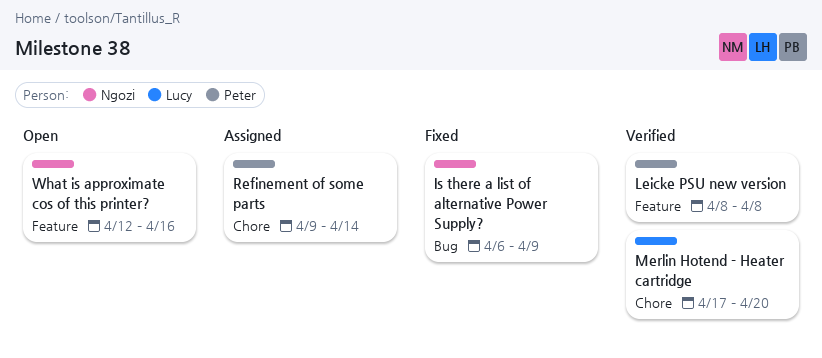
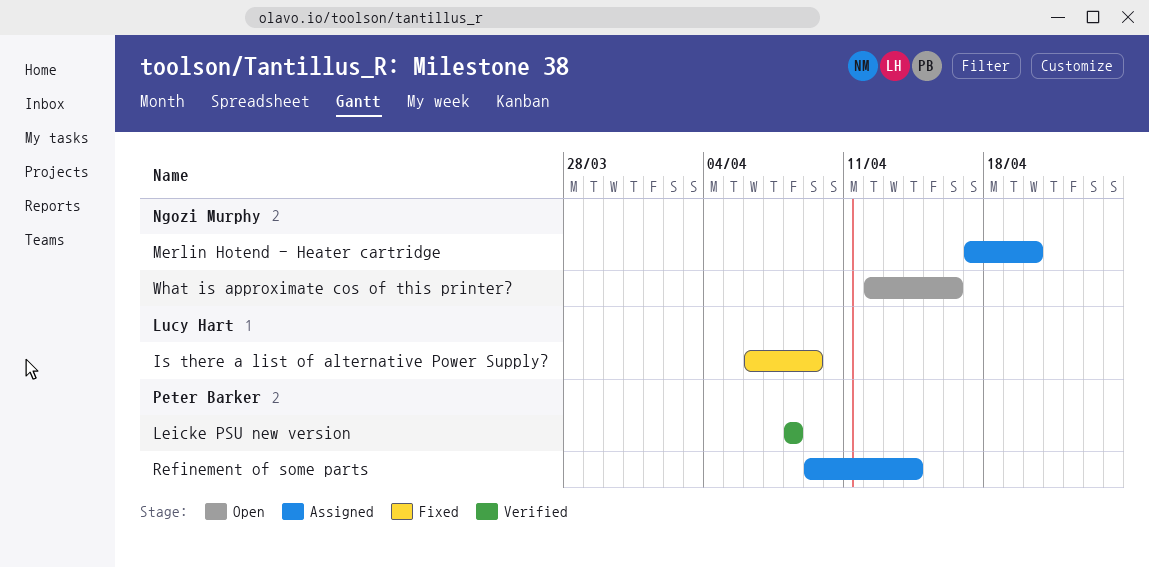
Is there a list of alternative Power Supply?, owner: Ngozi Murphy -> Lucy Hart
Merlin Hotend - Heater cartridge, status: Verified -> Assigned
Merlin Hotend - Heater cartridge, owner: Lucy Hart -> Ngozi Murphy

